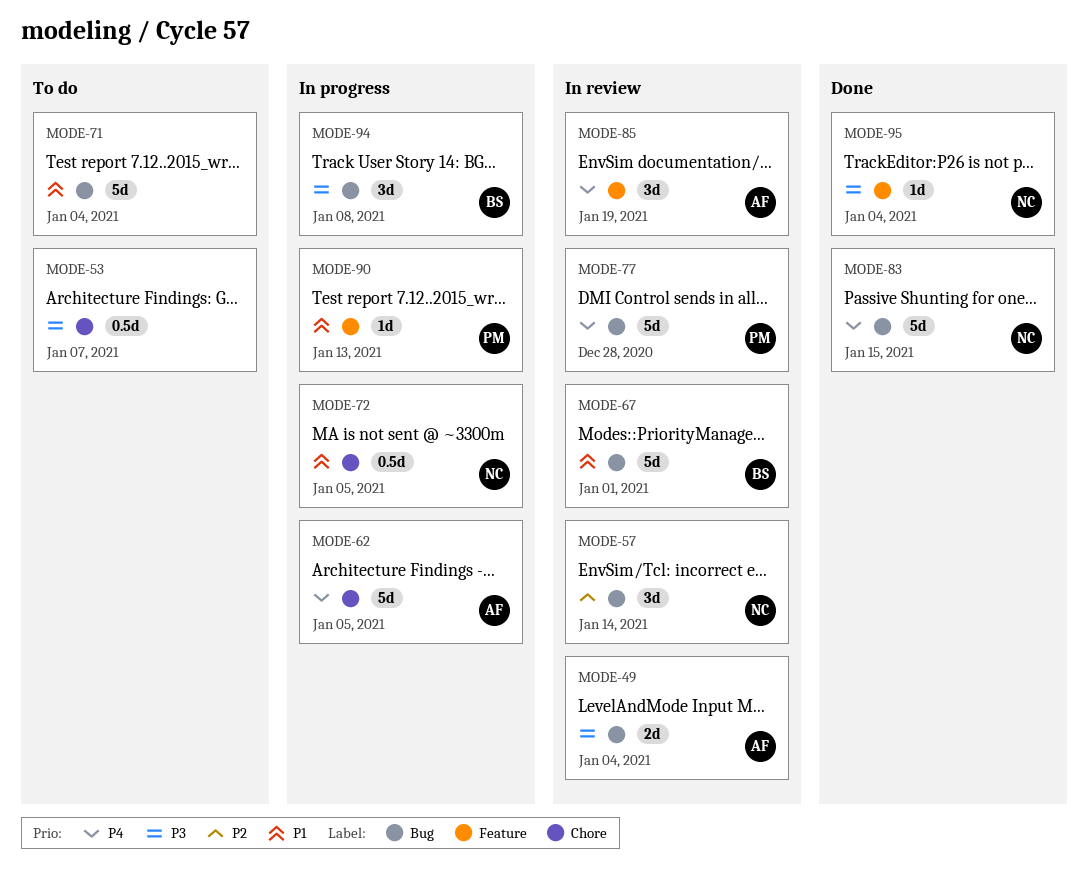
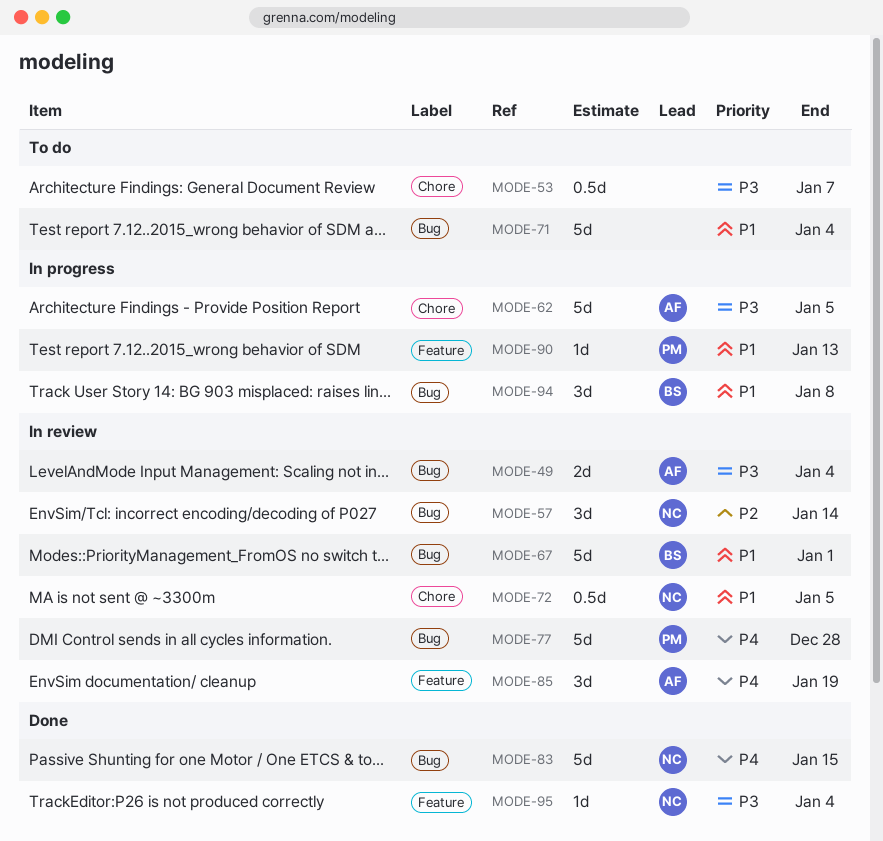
MODE-62, priority: P4 -> P3
MODE-72, status: In progress -> In review
MODE-94, priority: P3 -> P1

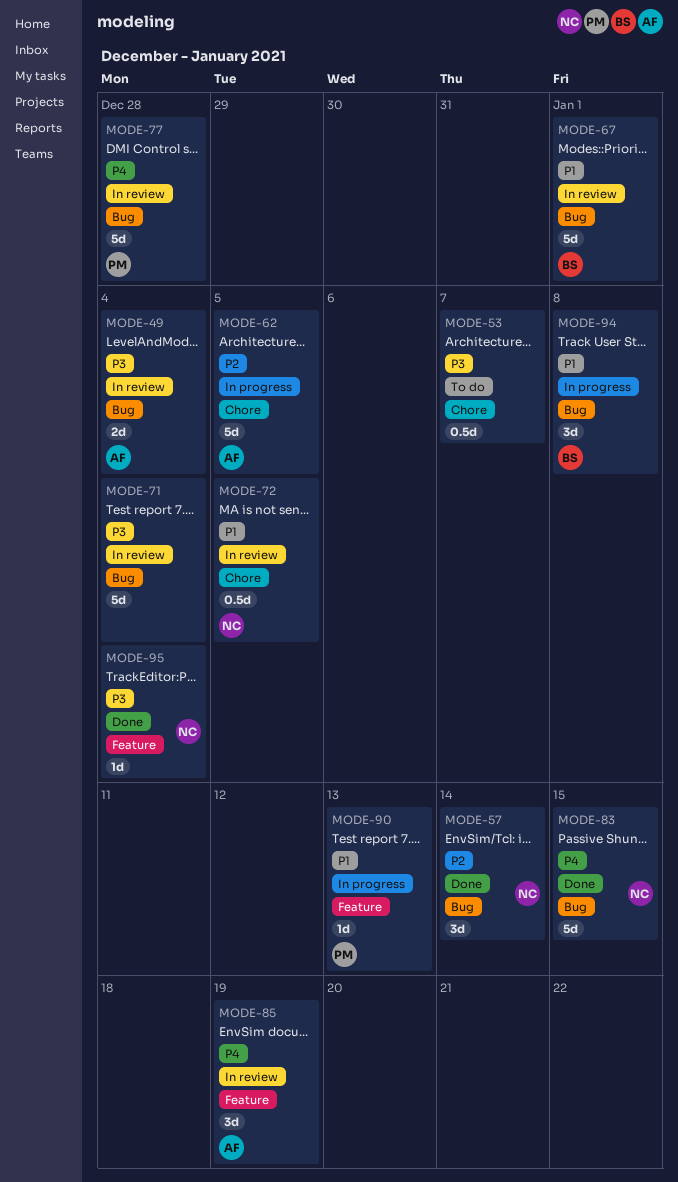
MODE-57, status: In review -> Done
MODE-62, priority: P3 -> P2
MODE-71, status: To do -> In review
MODE-71, priority: P1 -> P3

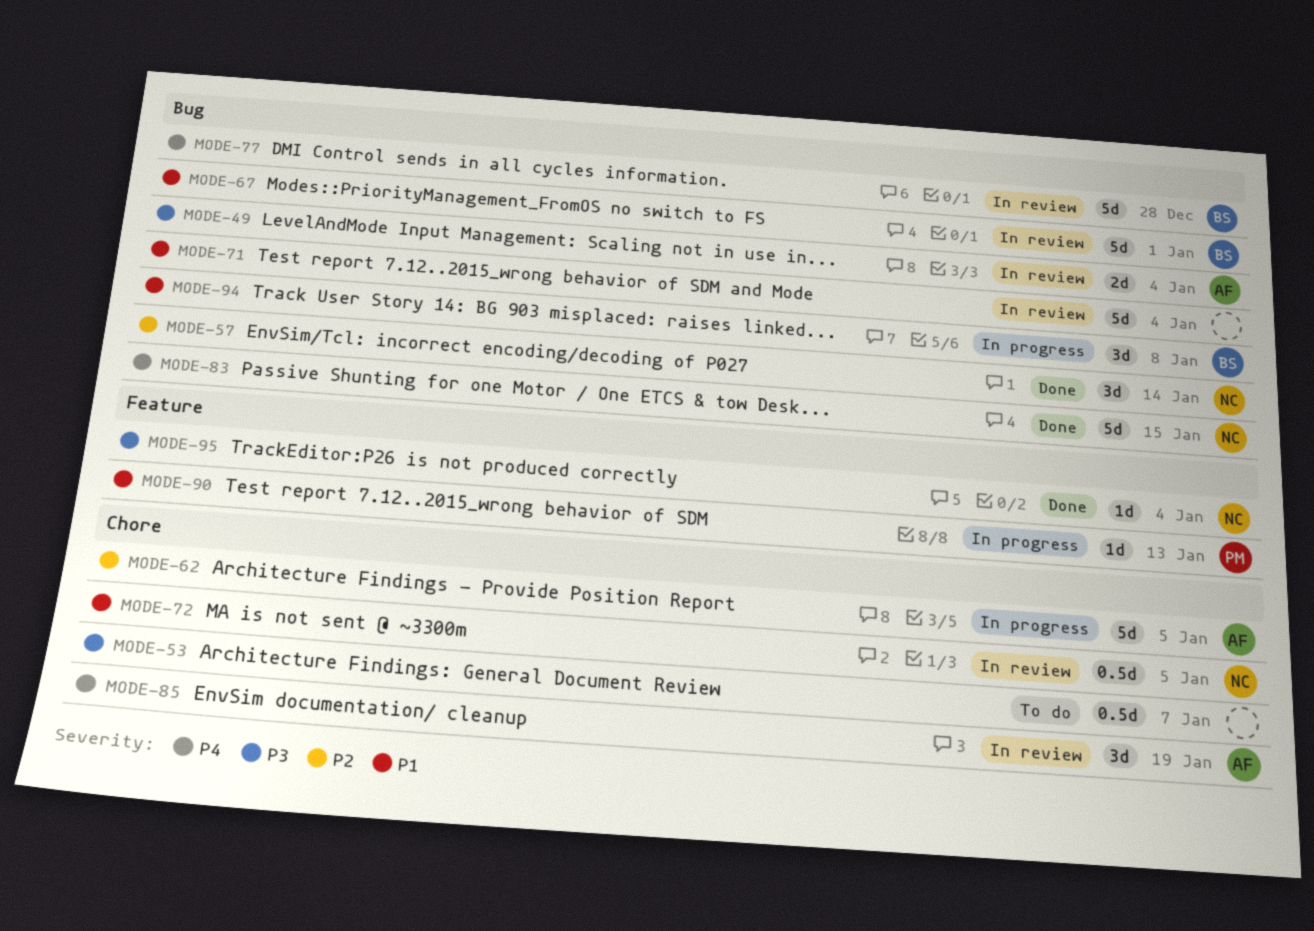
MODE-71, priority: P3 -> P1
MODE-77, owner: PM -> BS
MODE-85, label: Feature -> Chore

